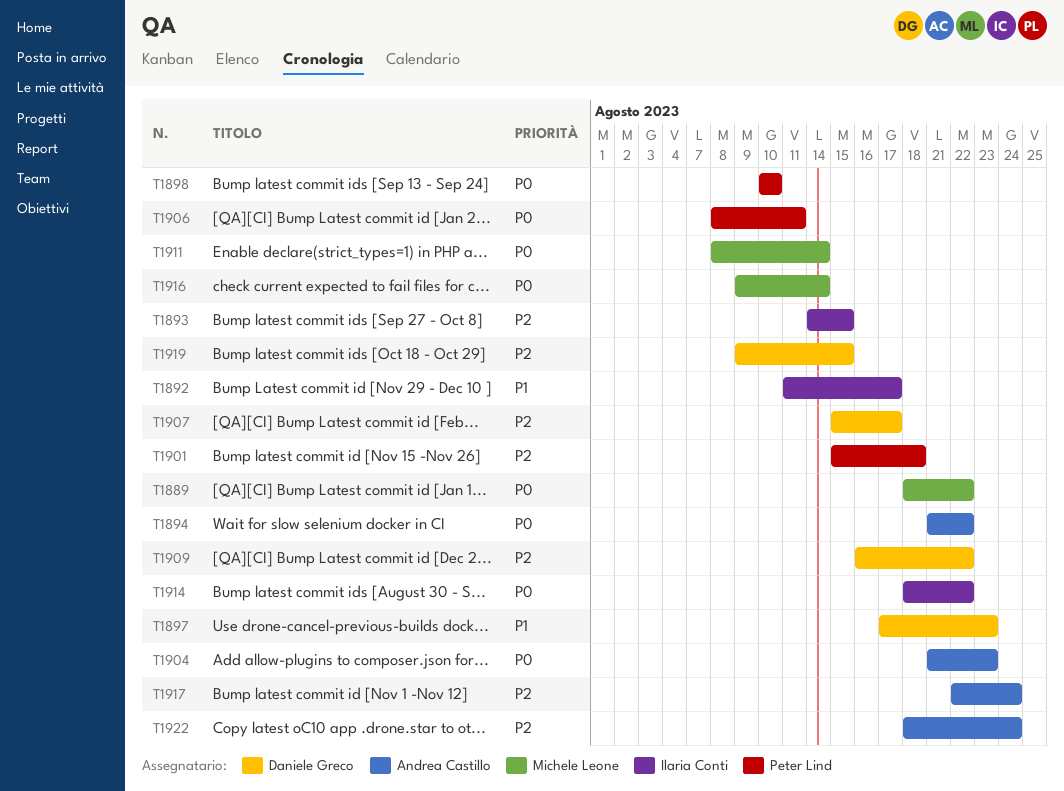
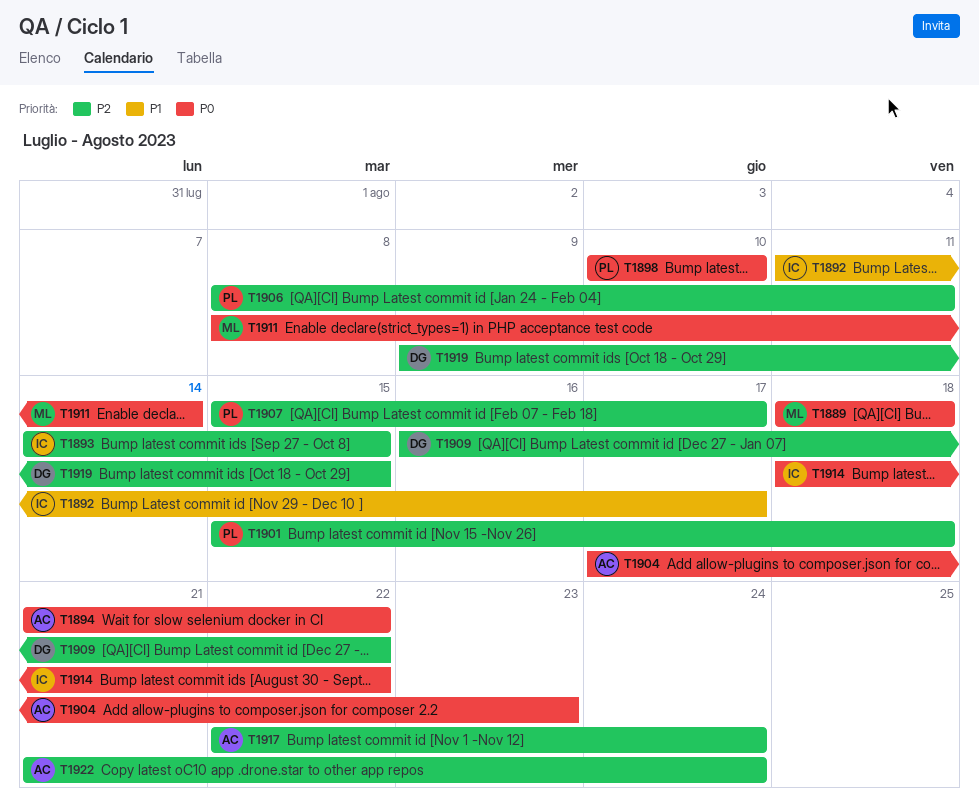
T1889, due: Aug 22 -> Aug 18
T1897: present -> none
T1904, start: Aug 21 -> Aug 17
T1906, priority: P0 -> P2
T1907, owner: Daniele Greco -> Peter Lind
T1916: present -> none
T1922, start: Aug 18 -> Aug 21

